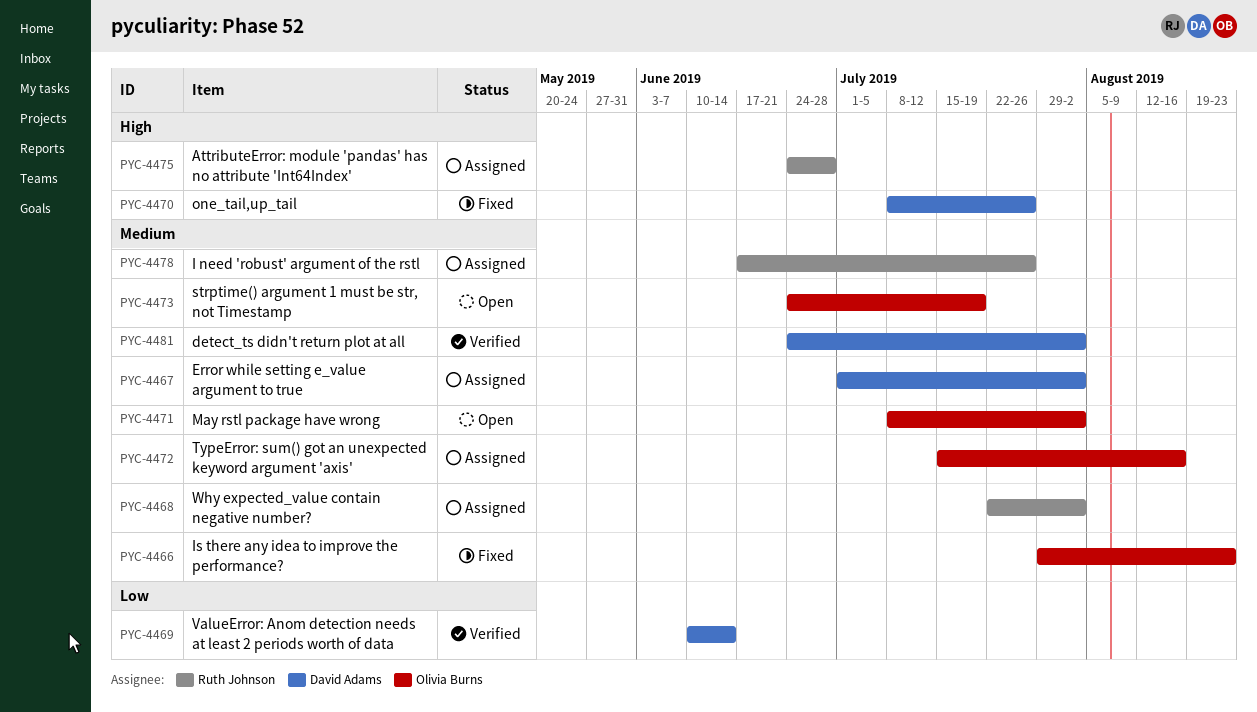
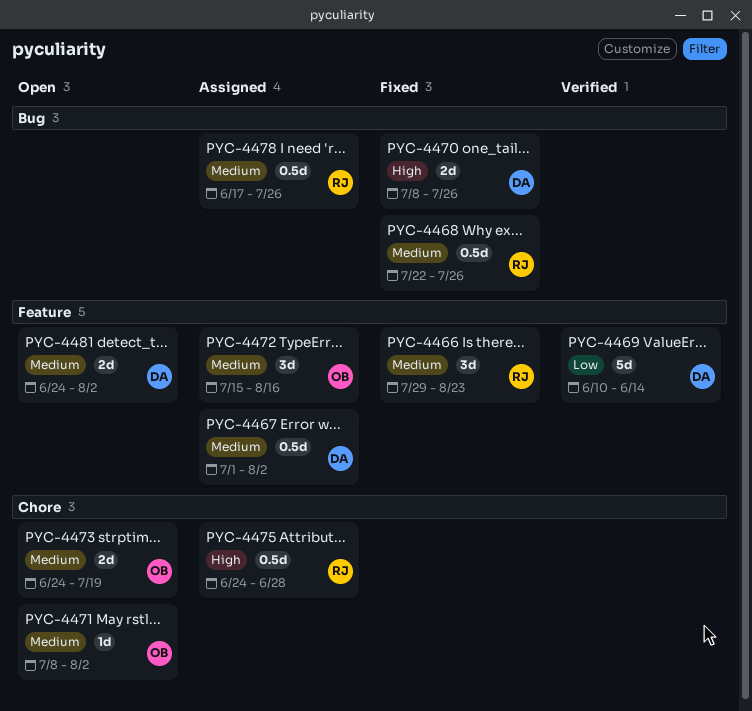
PYC-4466, owner: Olivia Burns -> Ruth Johnson
PYC-4468, status: Assigned -> Fixed
PYC-4468, due: Aug 2 -> Jul 26
PYC-4481, status: Verified -> Open

